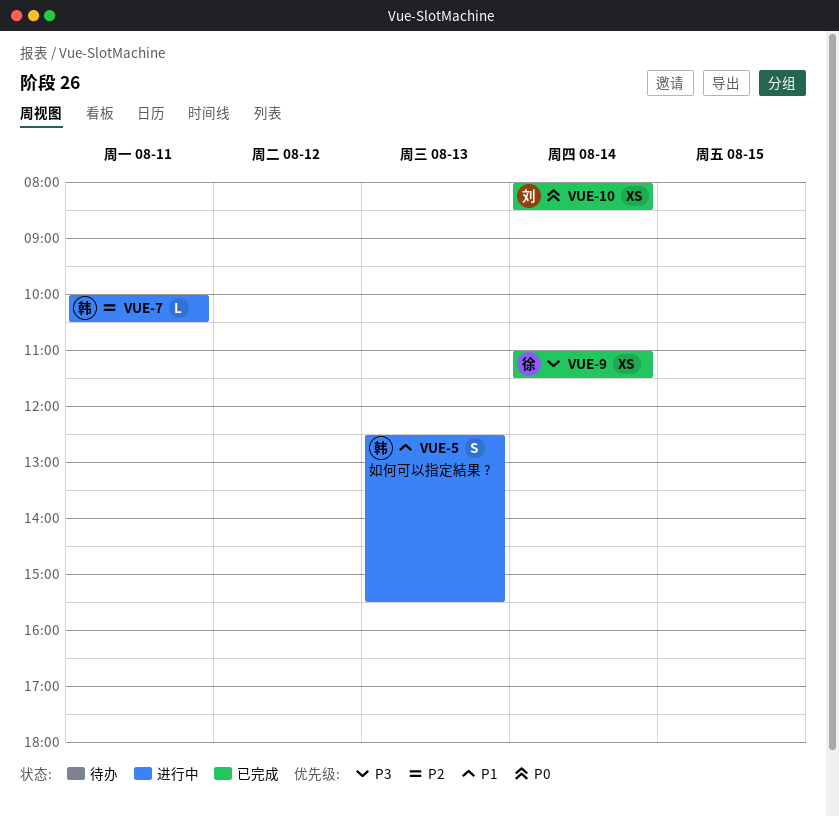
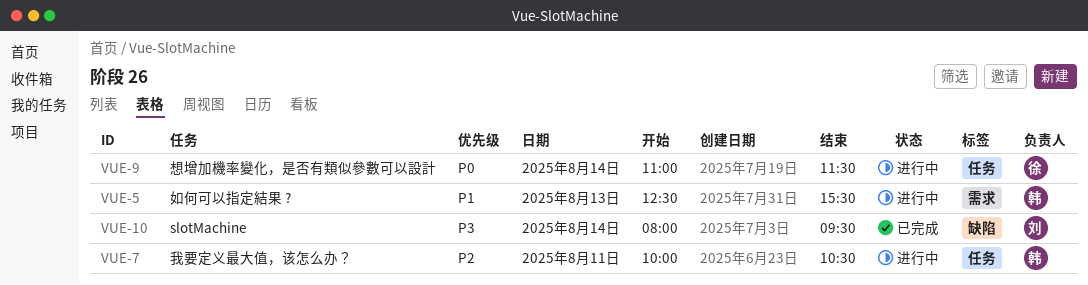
VUE-9, status: 已完成 -> 进行中
VUE-9, priority: P3 -> P0
VUE-10, priority: P0 -> P3
VUE-10, ends: 08:30 -> 09:30

